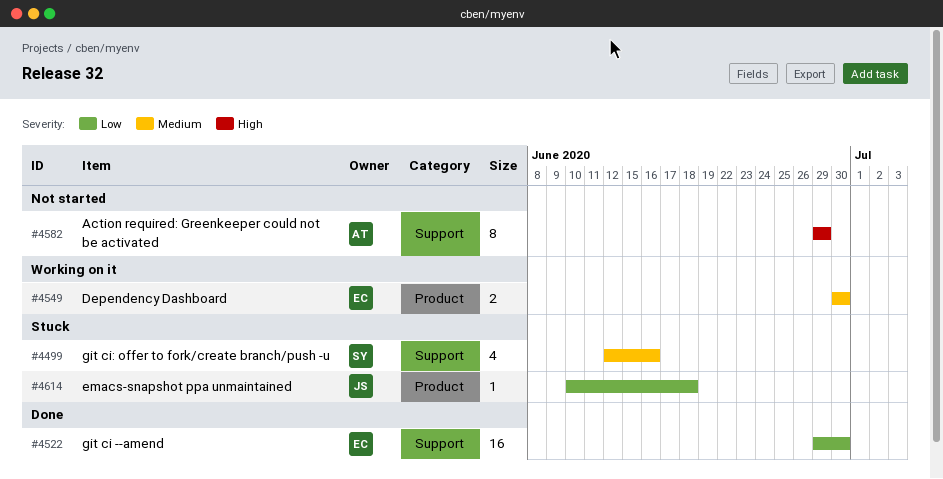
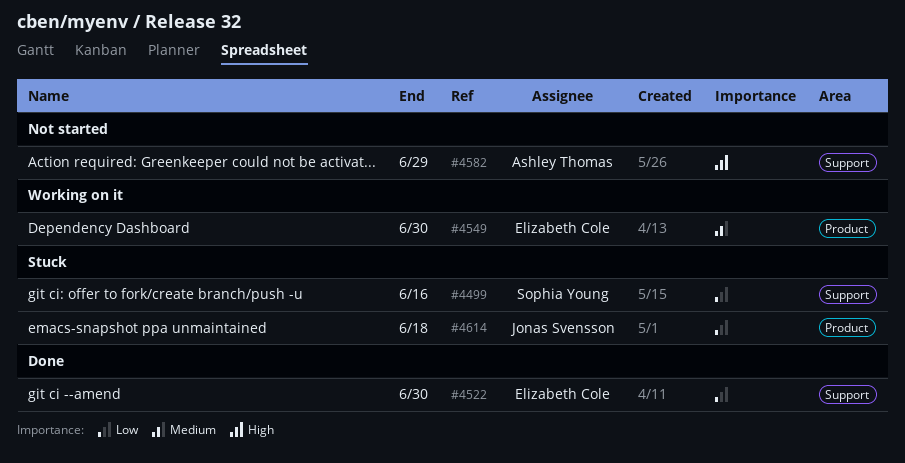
#4499, priority: Medium -> Low

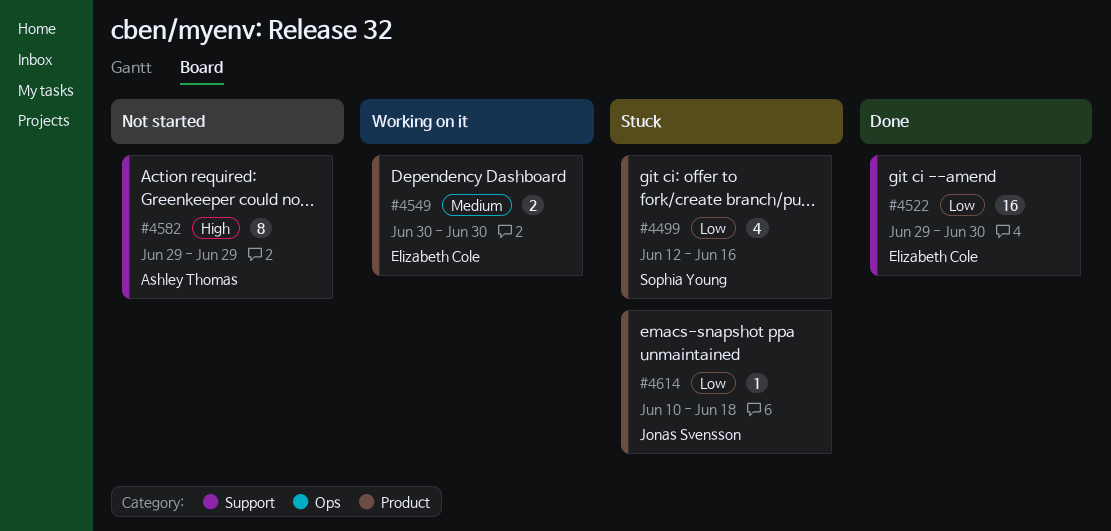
#4499, label: Support -> Product

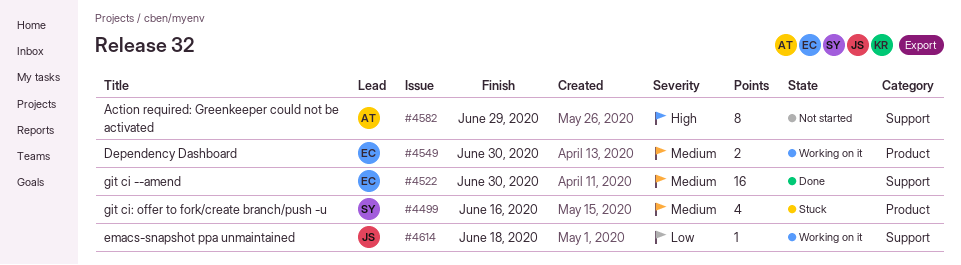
#4499, priority: Low -> Medium
#4522, priority: Low -> Medium
#4614, status: Stuck -> Working on it
#4614, label: Product -> Support

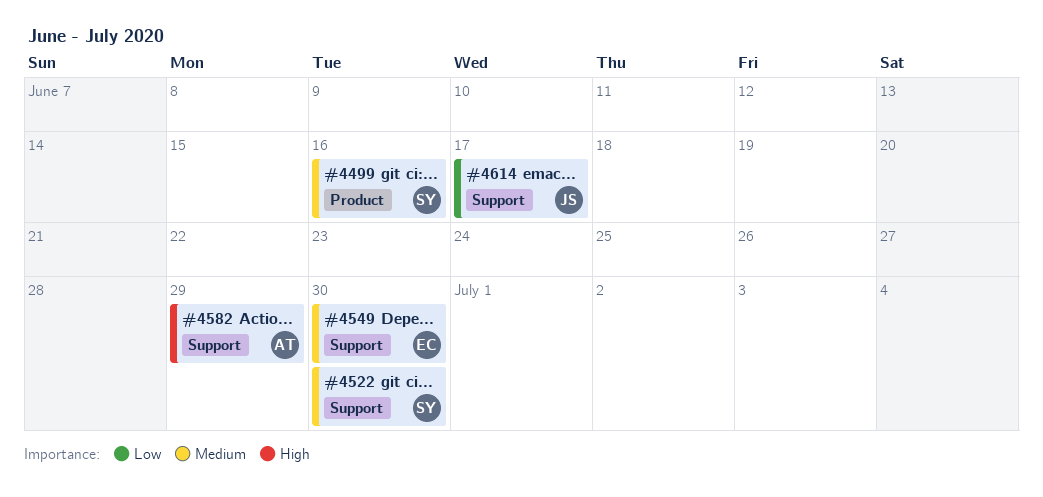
#4522, owner: EC -> SY
#4549, label: Product -> Support
#4614, due: Jun 18 -> Jun 17

